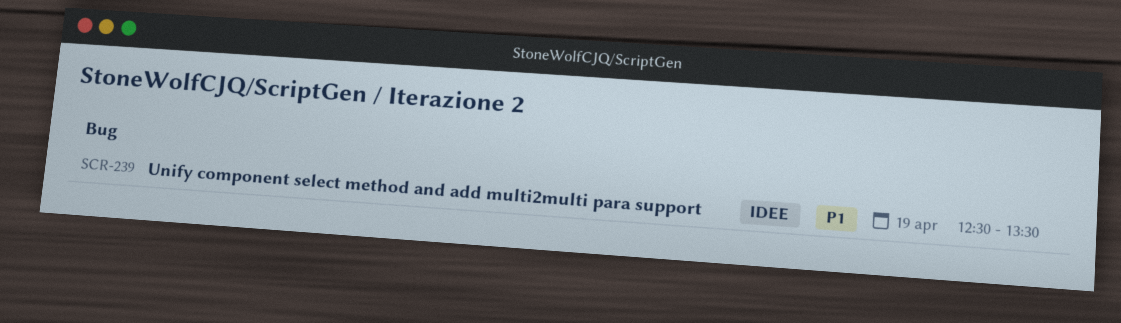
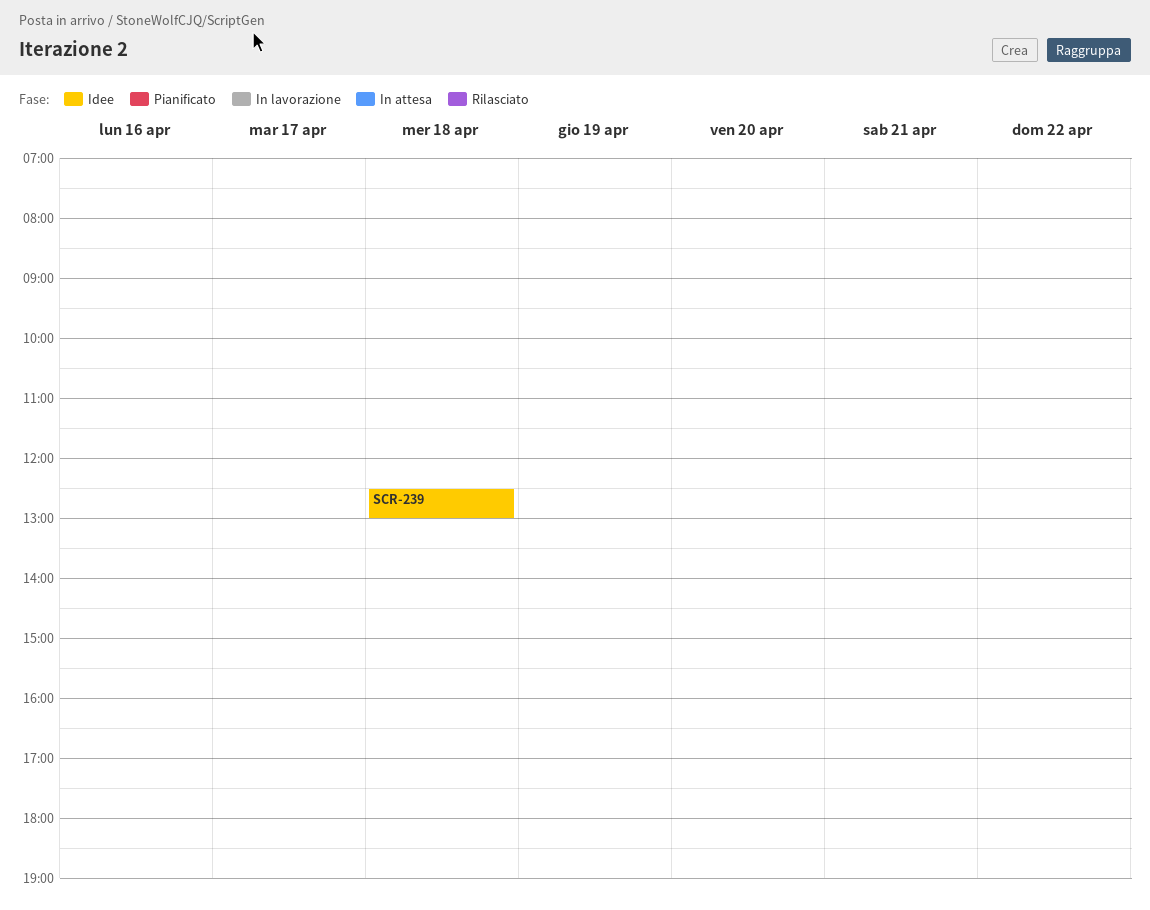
SCR-239, day: Apr 19 -> Apr 18
SCR-239, ends: 13:30 -> 13:00

